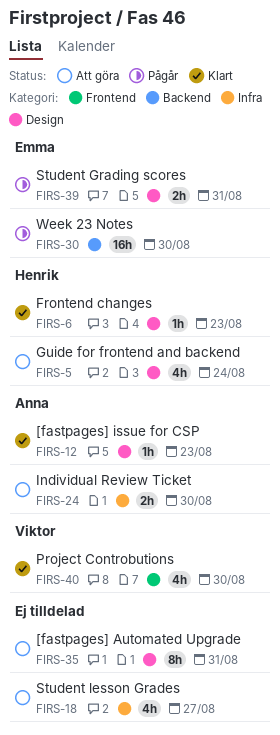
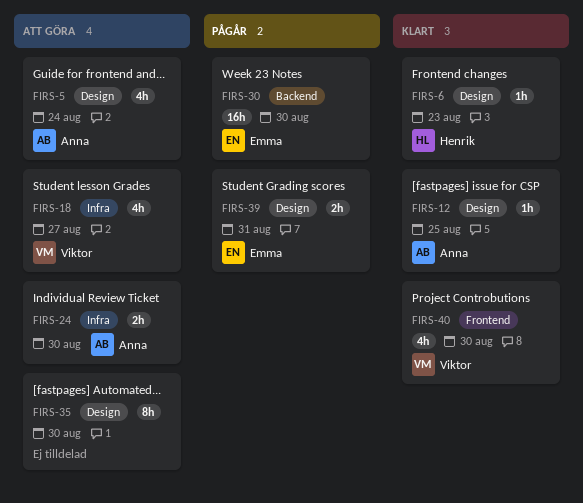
FIRS-5, owner: Henrik -> Anna
FIRS-12, due: Aug 23 -> Aug 25
FIRS-18, owner: none -> Viktor
FIRS-35, due: Aug 31 -> Aug 30

